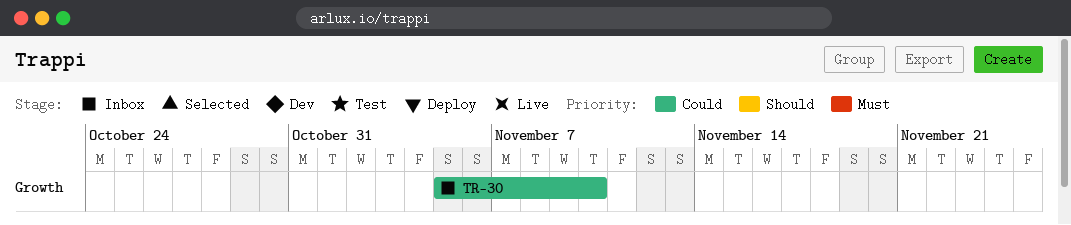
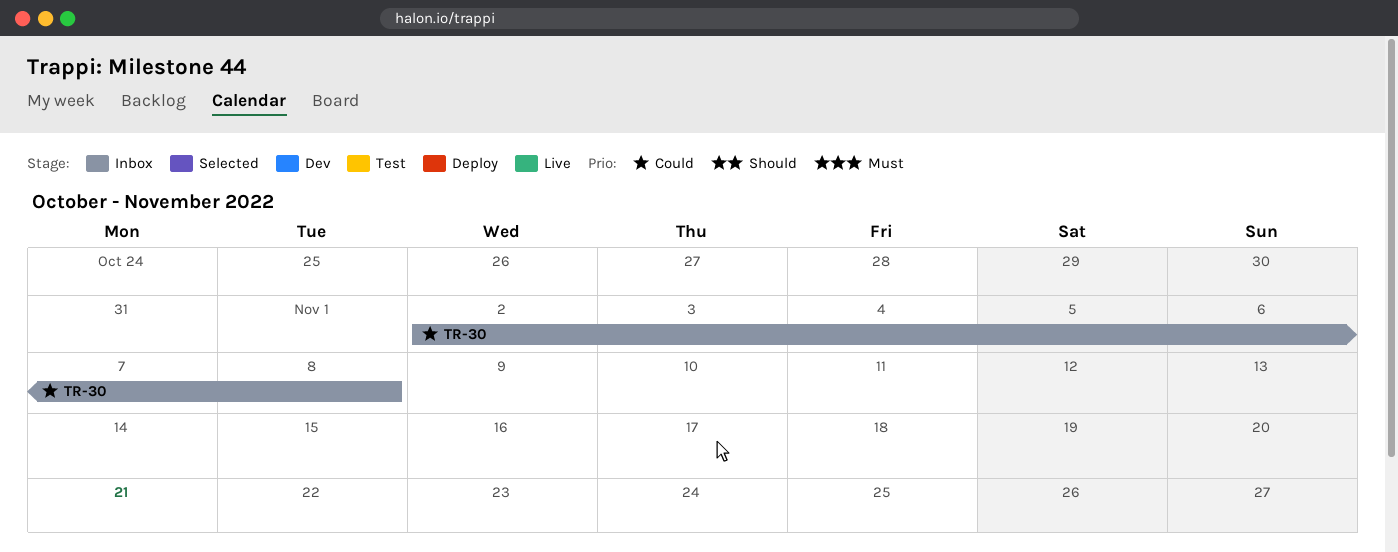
TR-30, start: Nov 5 -> Nov 2
TR-30, due: Nov 10 -> Nov 8

